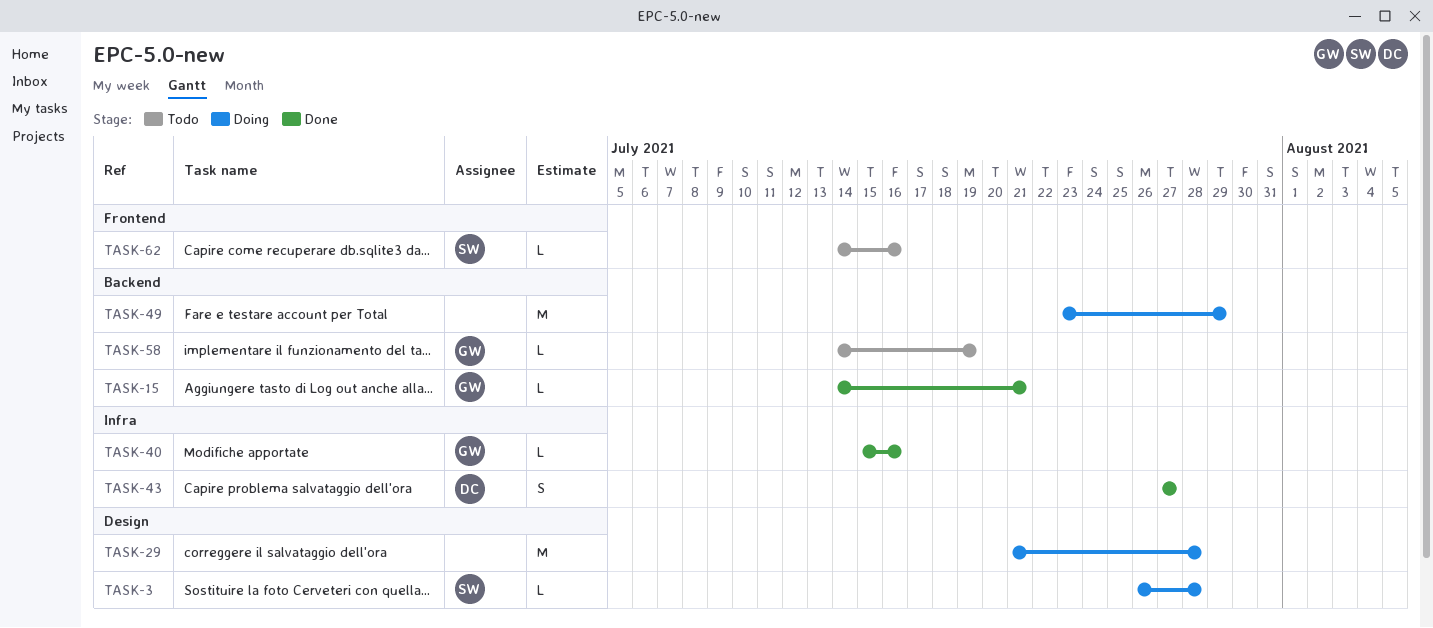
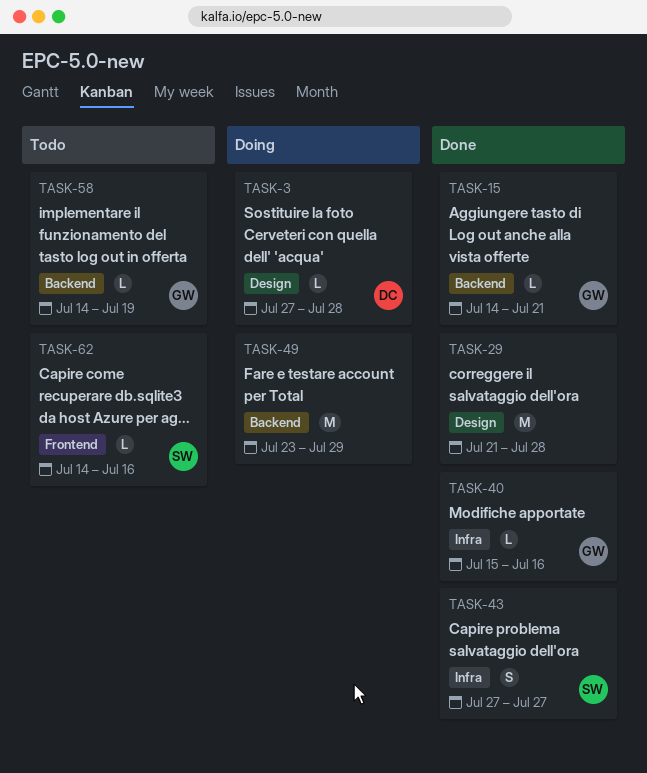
TASK-3, owner: SW -> DC
TASK-3, start: Jul 26 -> Jul 27
TASK-29, status: Doing -> Done
TASK-43, owner: DC -> SW

